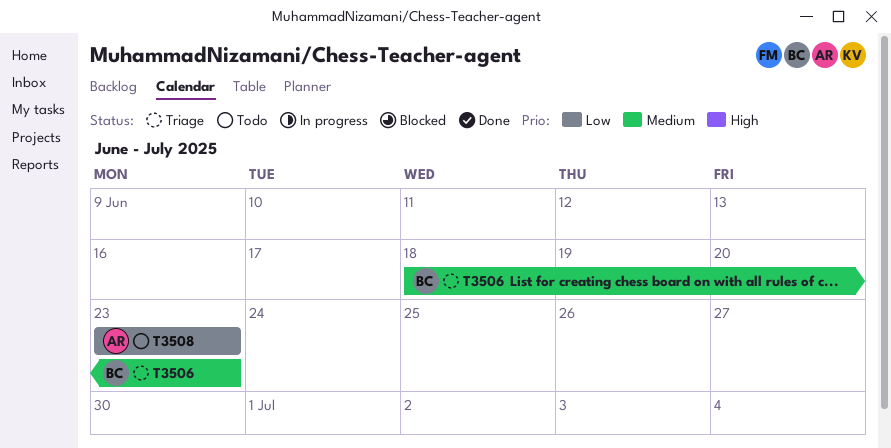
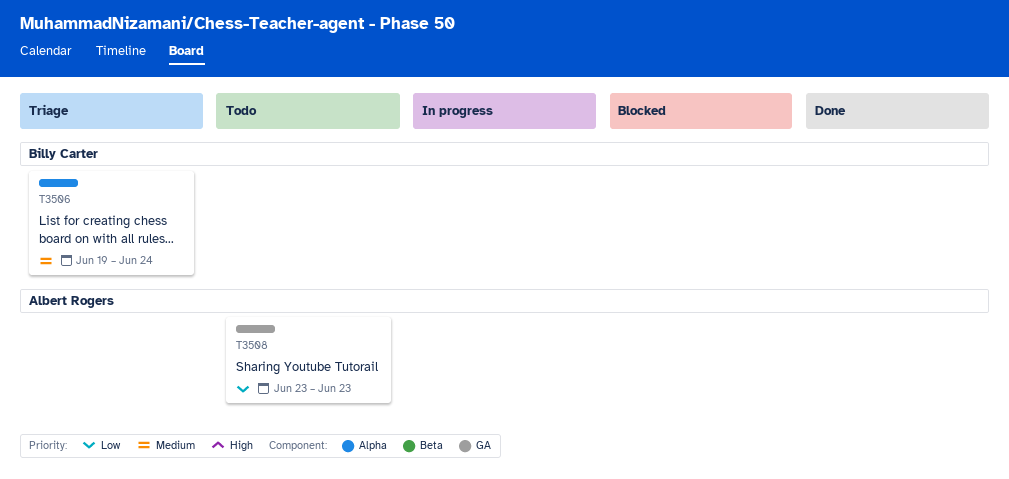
T3506, start: Jun 18 -> Jun 19
T3506, due: Jun 23 -> Jun 24

